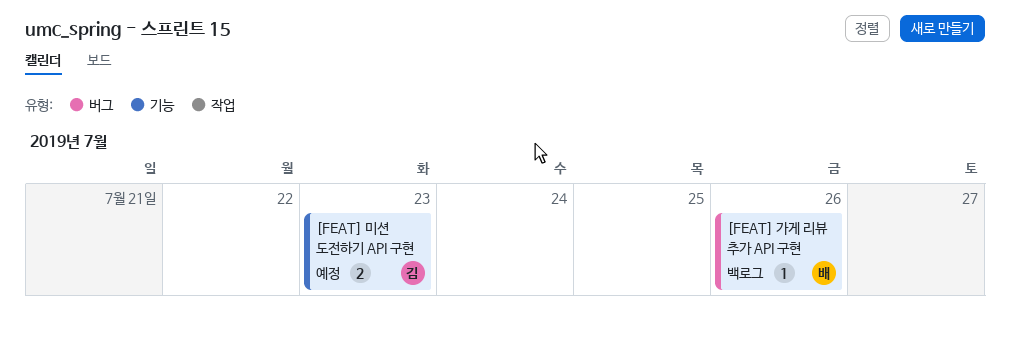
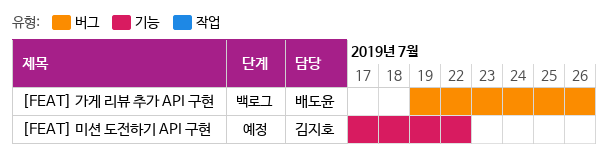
[FEAT] 미션 도전하기 API 구현, due: Jul 23 -> Jul 22

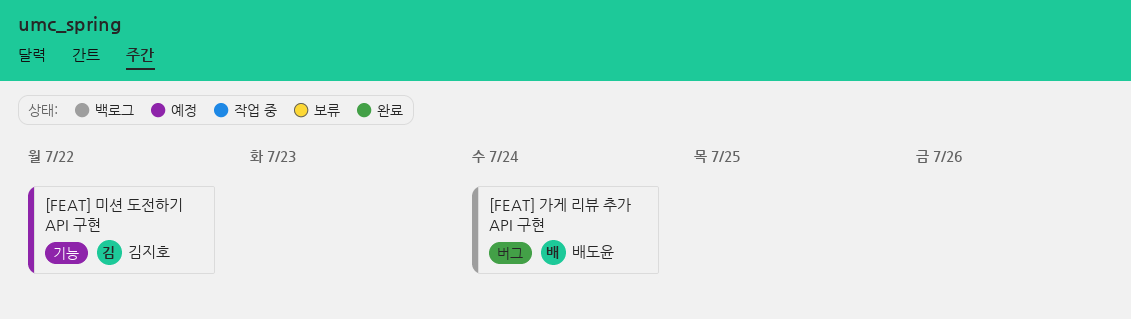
[FEAT] 가게 리뷰 추가 API 구현, due: Jul 26 -> Jul 24

